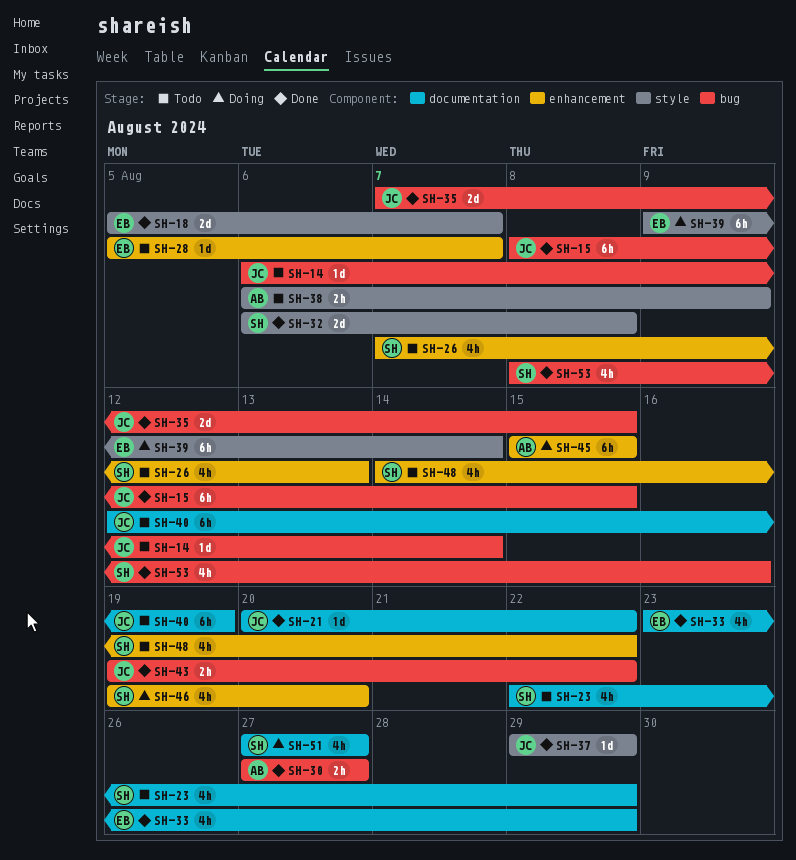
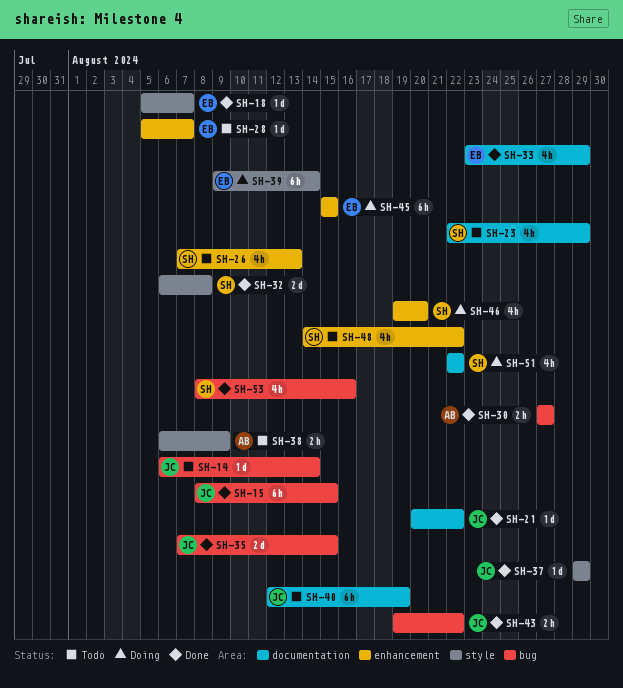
SH-18, estimate: 2d -> 1d
SH-45, owner: AB -> EB
SH-51, start: Aug 27 -> Aug 22
SH-51, due: Aug 27 -> Aug 22

